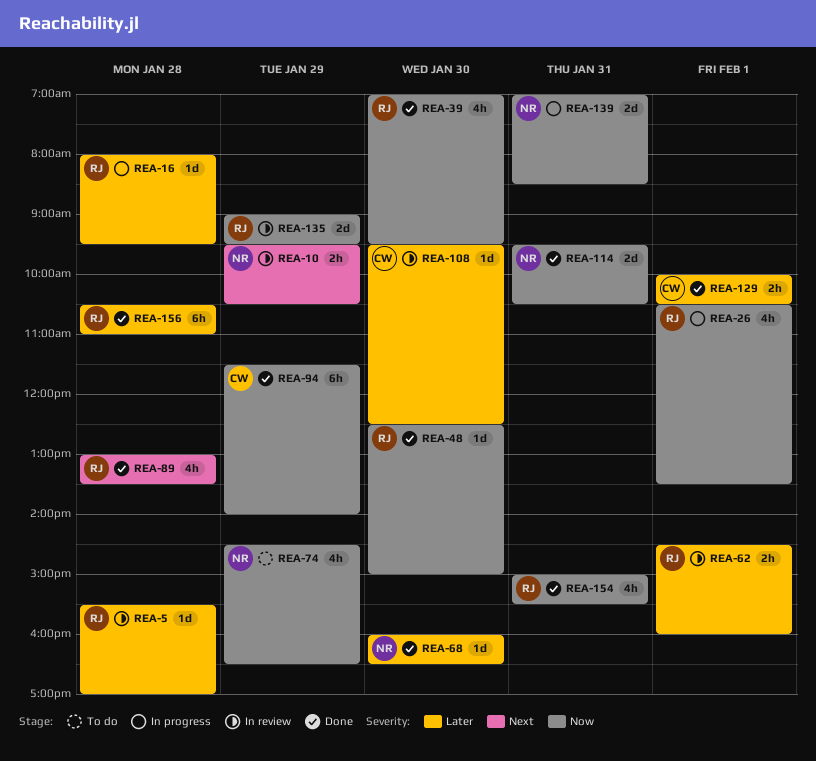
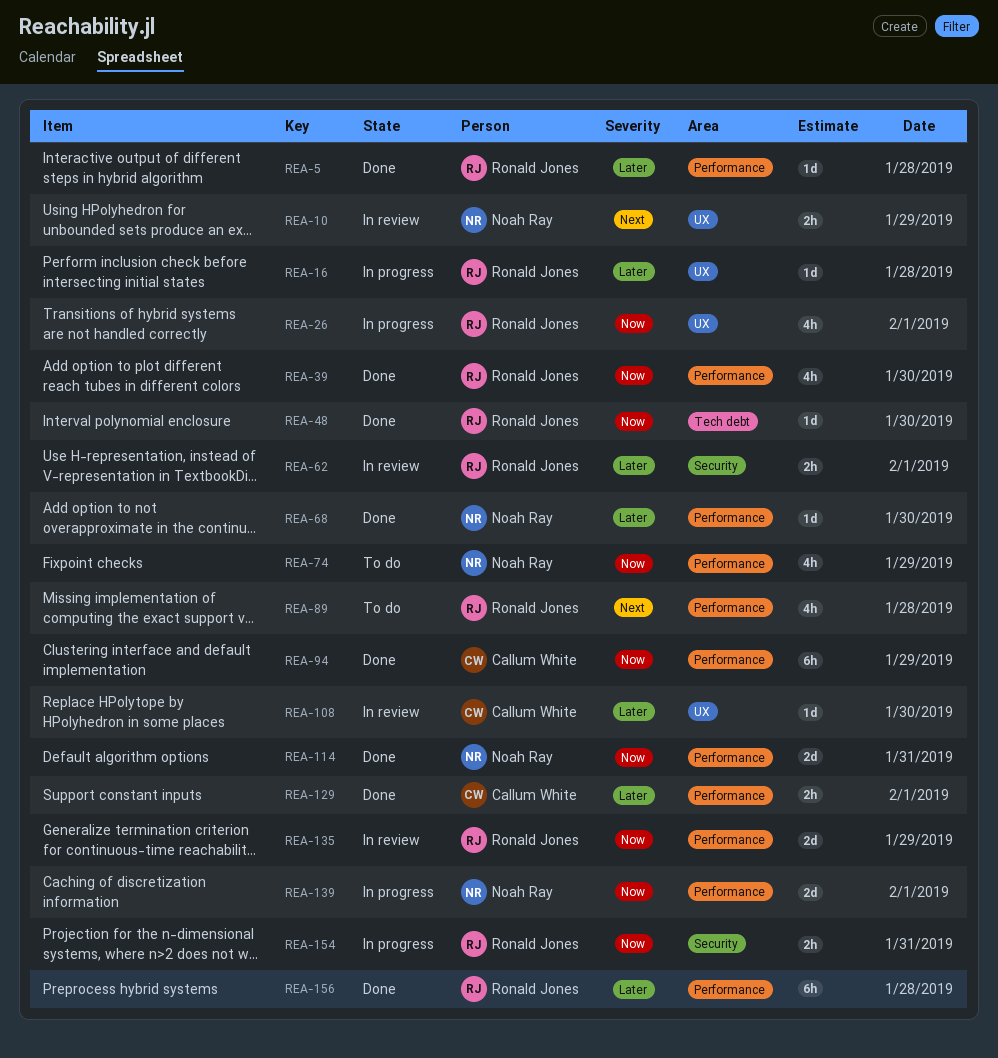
REA-5, status: In review -> Done
REA-89, status: Done -> To do
REA-139, day: Jan 31 -> Feb 1
REA-154, status: Done -> In progress
REA-154, estimate: 4h -> 2h

